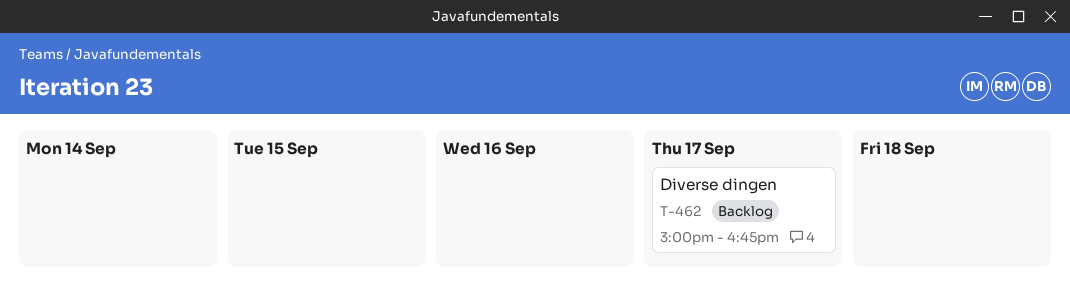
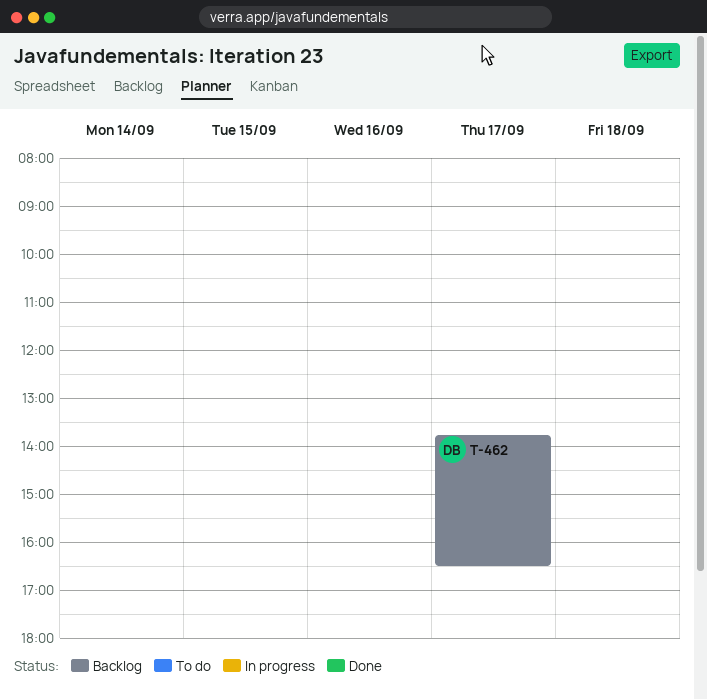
T-462, begins: 15:00 -> 13:45
T-462, ends: 16:45 -> 16:30

